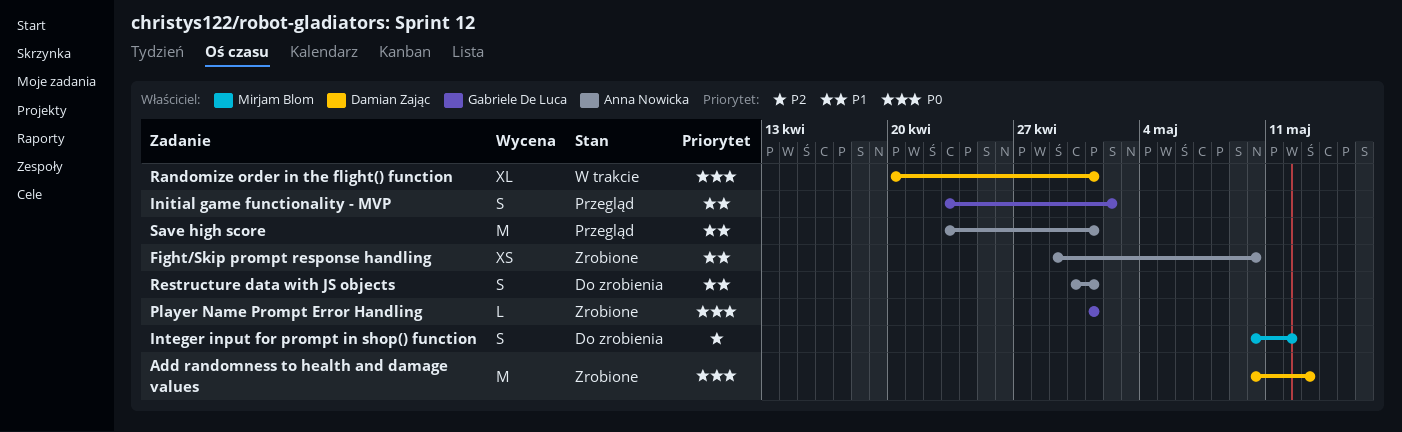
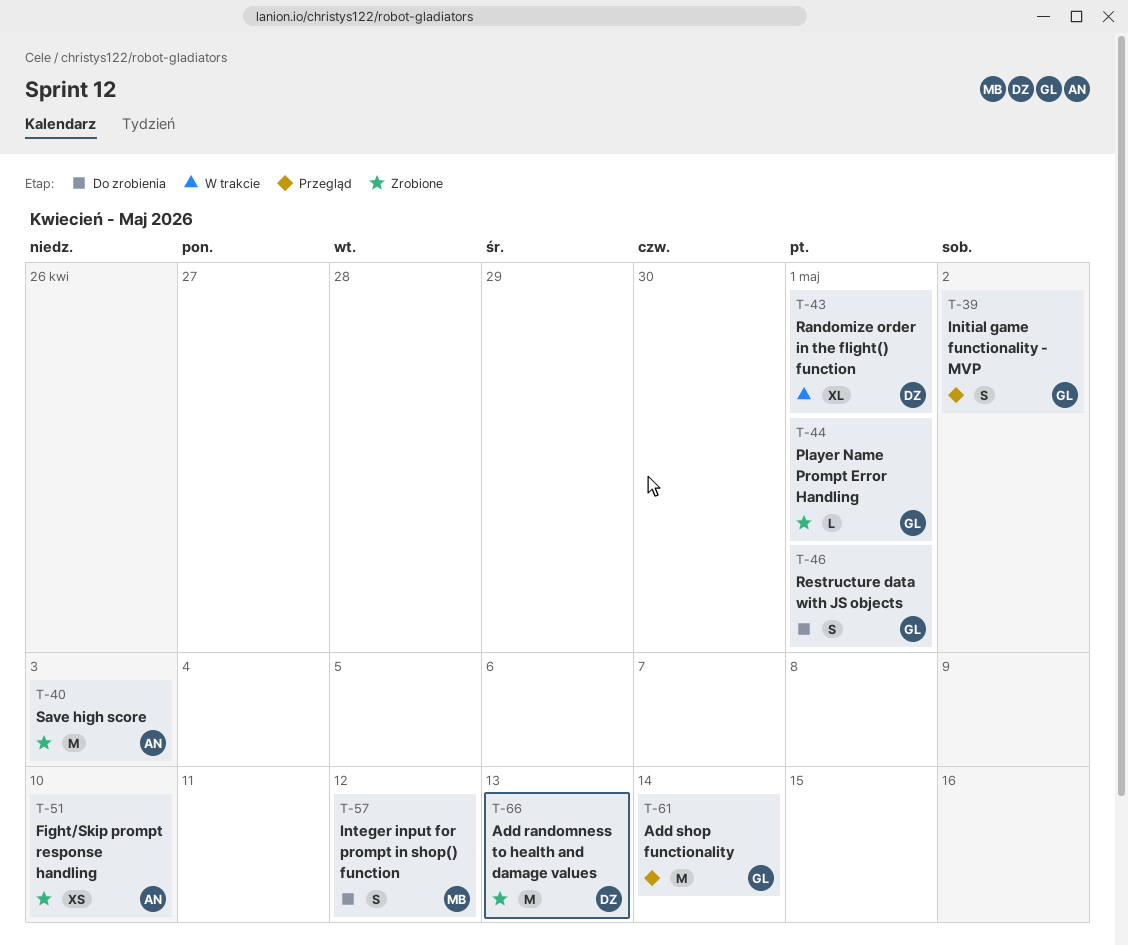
Add shop functionality: none -> present
Restructure data with JS objects, owner: Anna Nowicka -> Gabriele De Luca
Save high score, status: Przegląd -> Zrobione
Save high score, due: May 1 -> May 3

